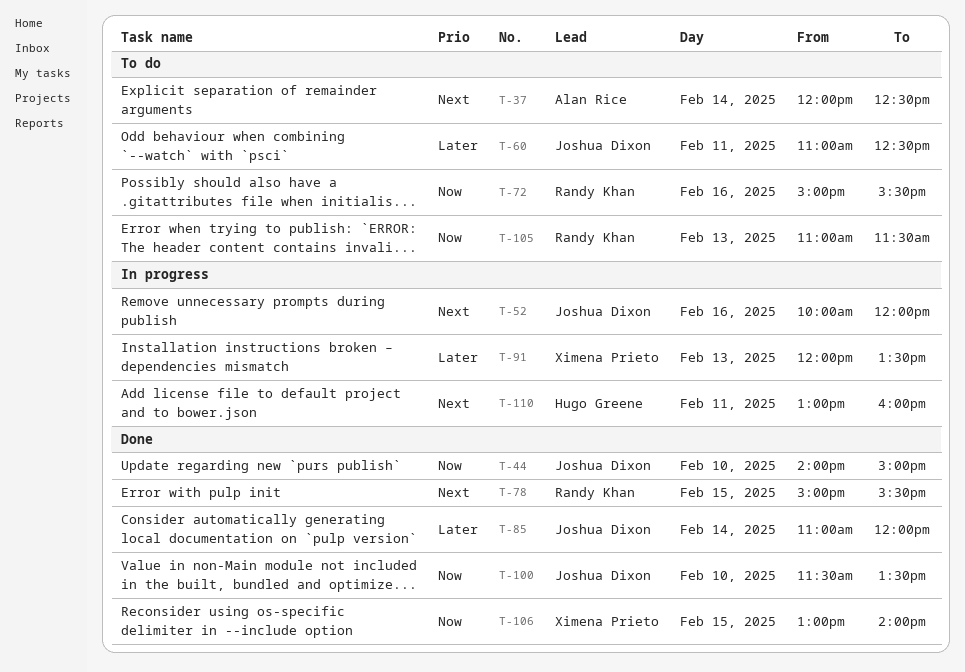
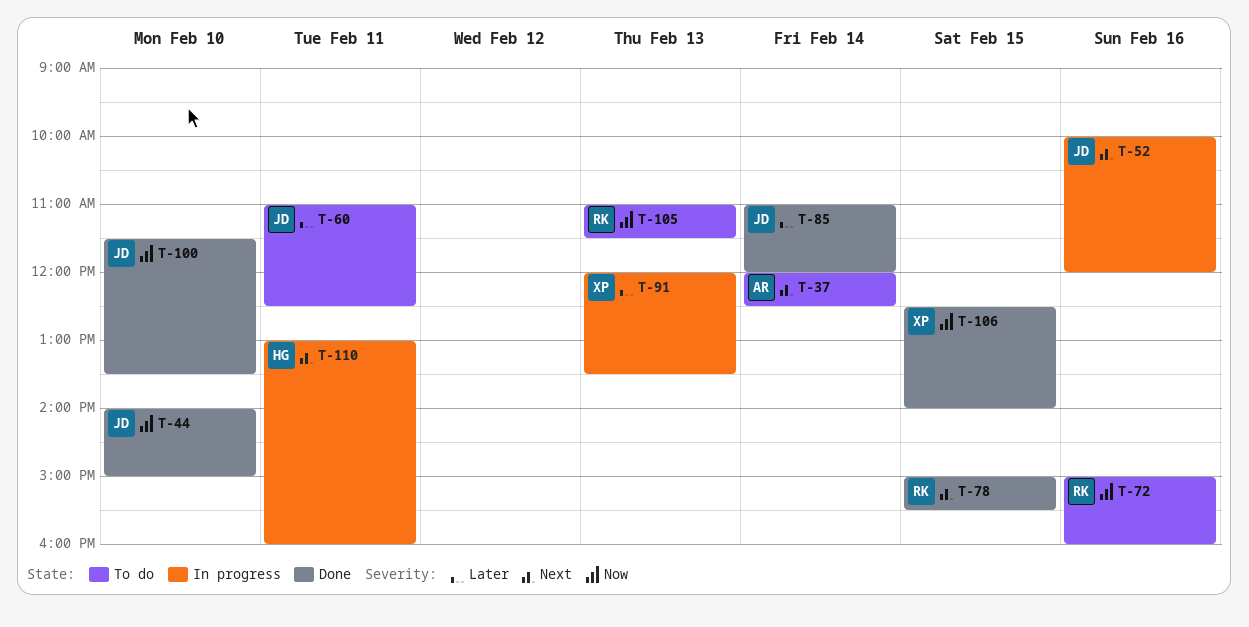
T-72, ends: 15:30 -> 16:00
T-106, begins: 13:00 -> 12:30

